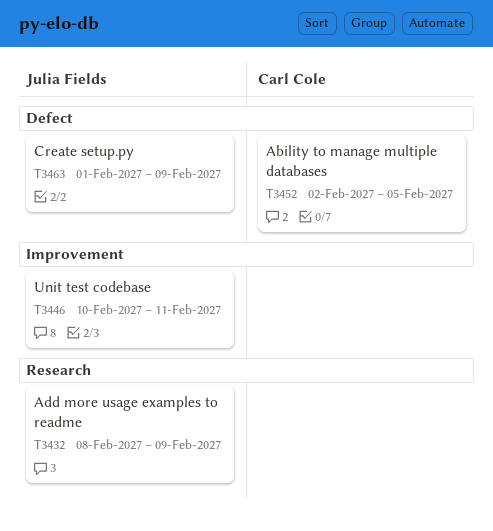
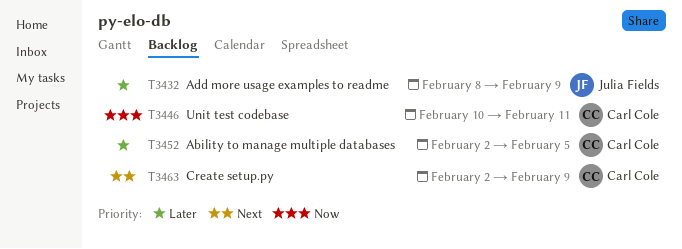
T3446, owner: Julia Fields -> Carl Cole
T3463, owner: Julia Fields -> Carl Cole
T3463, start: Feb 1 -> Feb 2

